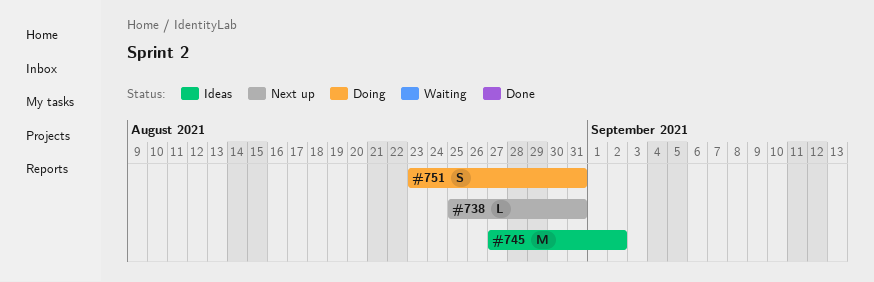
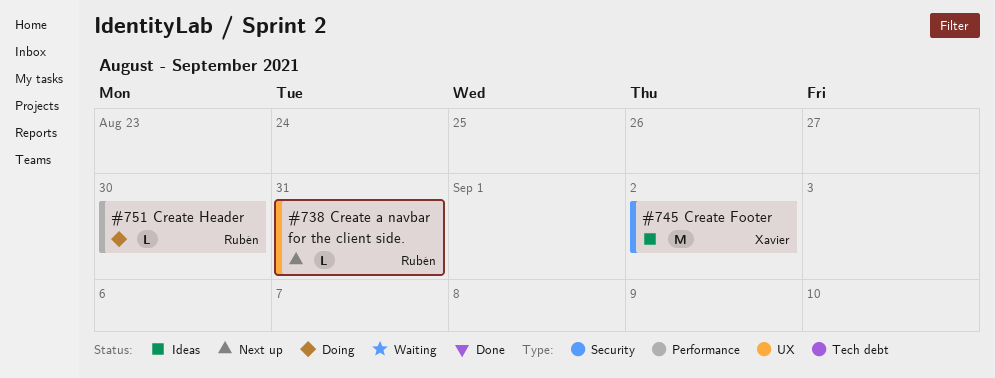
#751, estimate: S -> L
#751, due: Aug 31 -> Aug 30

